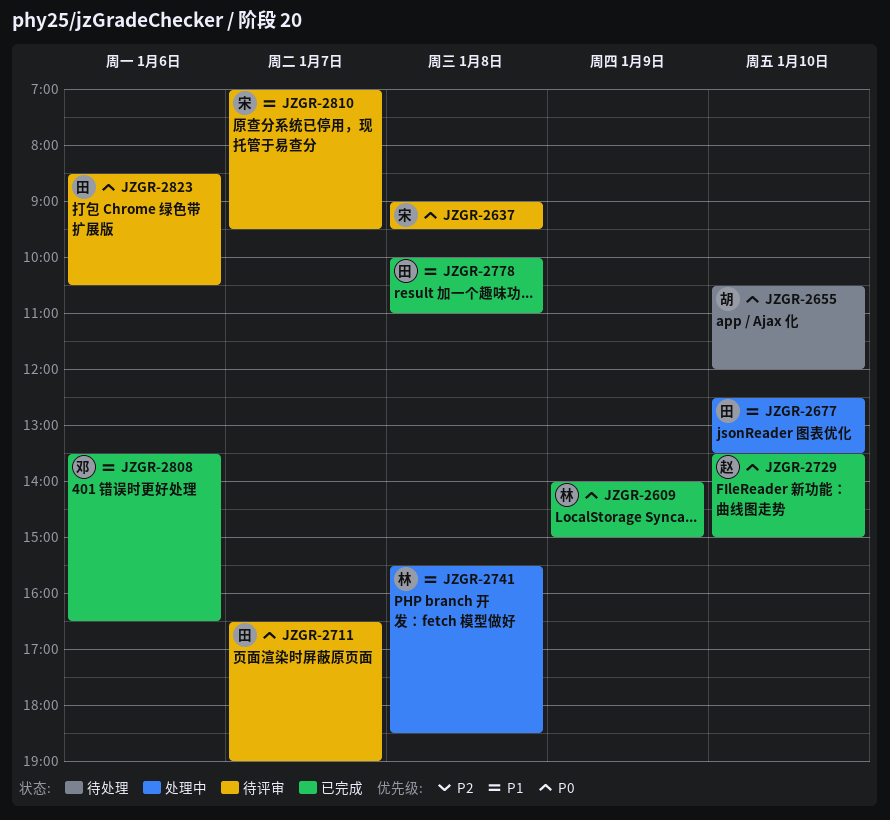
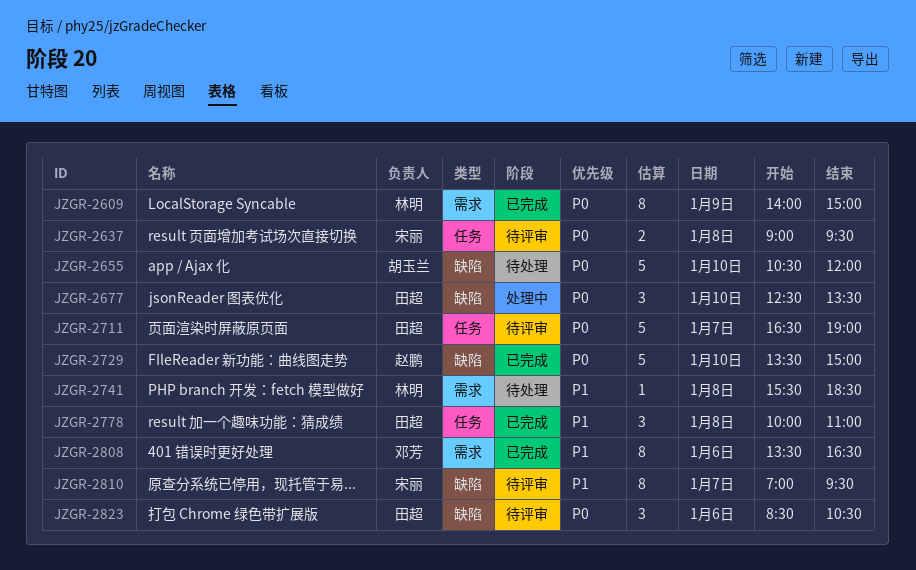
JZGR-2677, priority: P1 -> P0
JZGR-2741, status: 处理中 -> 待处理

